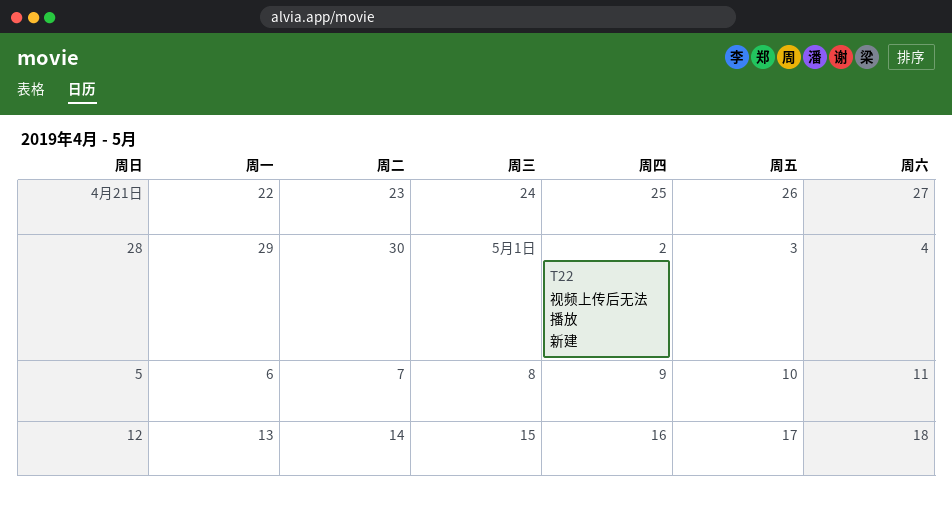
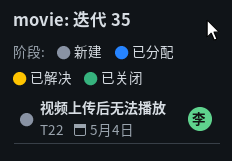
T22, due: May 2 -> May 4

